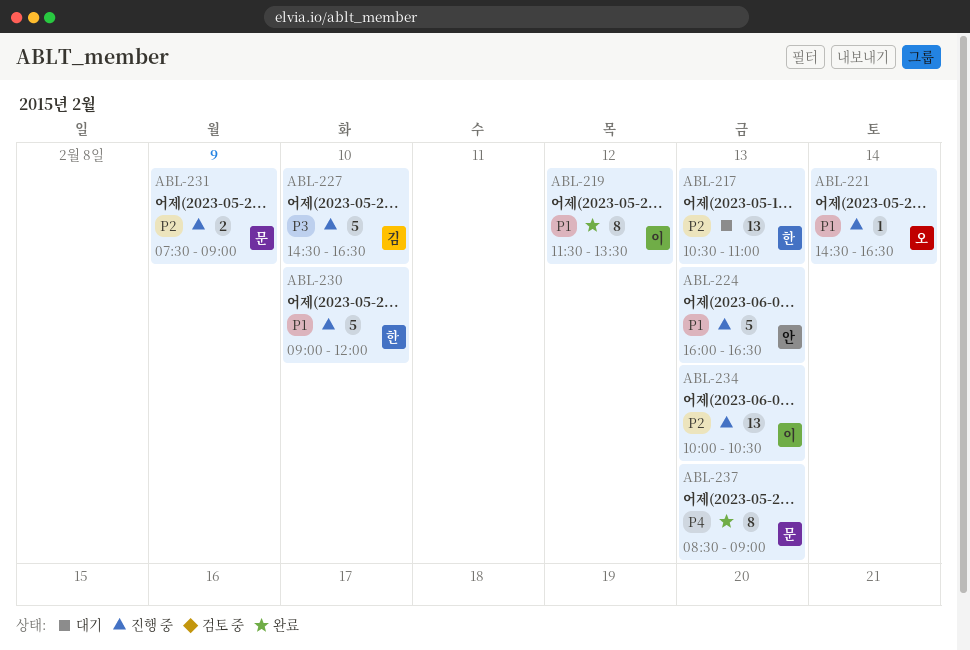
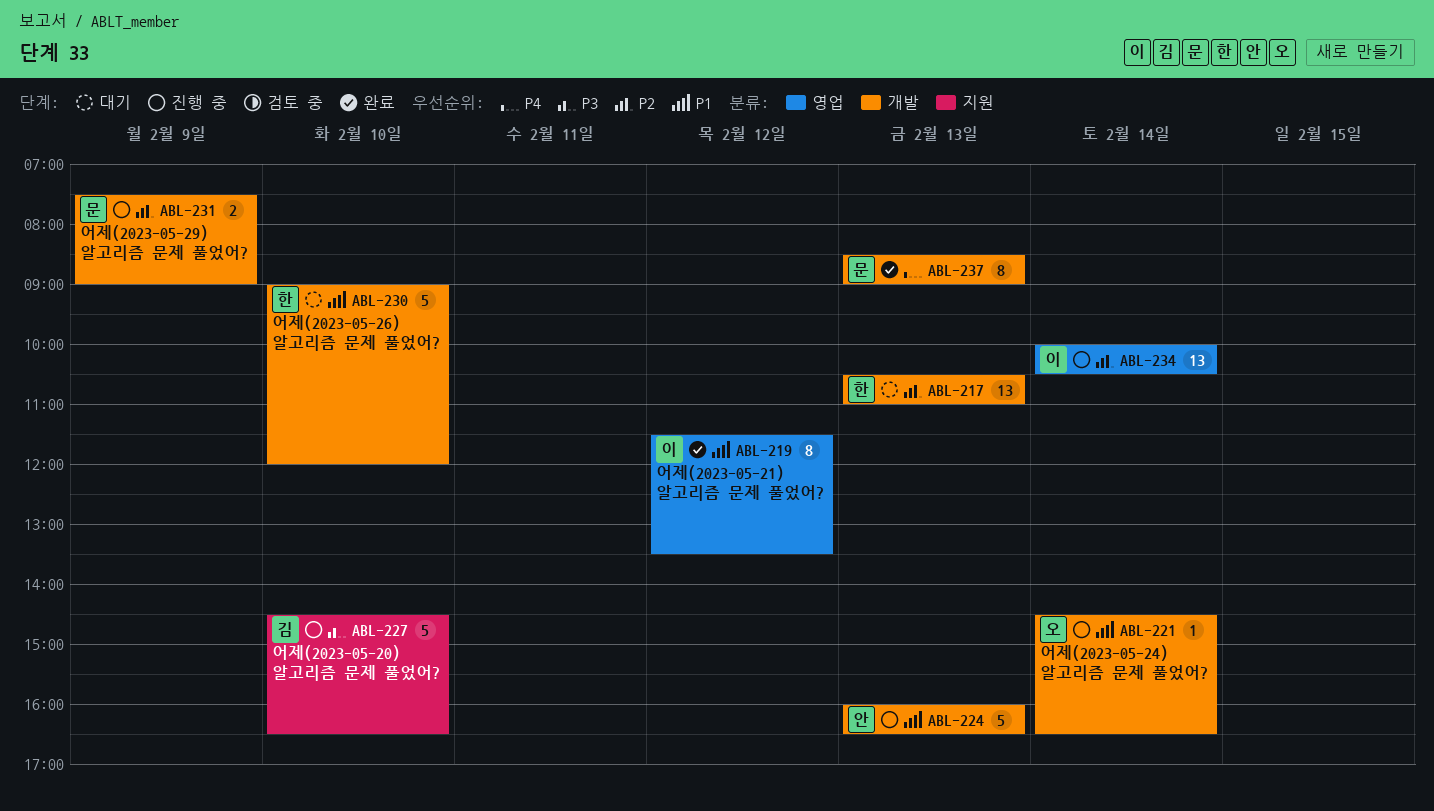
ABL-230, status: 진행 중 -> 대기
ABL-234, day: Feb 13 -> Feb 14

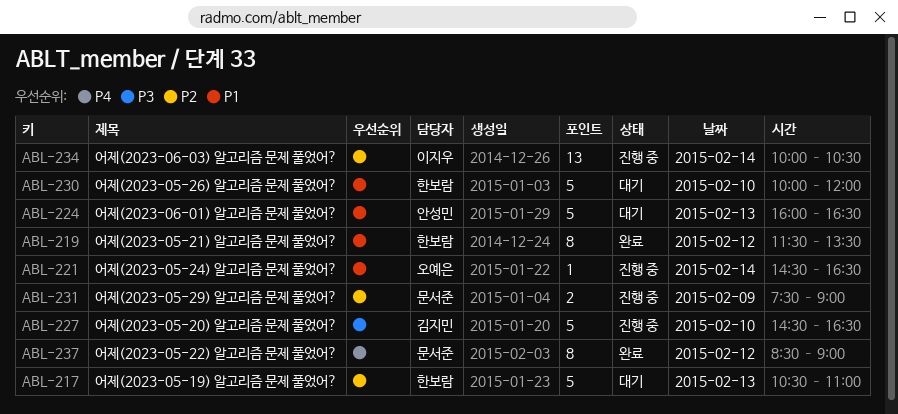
ABL-217, estimate: 13 -> 5
ABL-219, owner: 이지우 -> 한보람
ABL-224, status: 진행 중 -> 대기
ABL-230, begins: 09:00 -> 10:00
ABL-237, day: Feb 13 -> Feb 12

